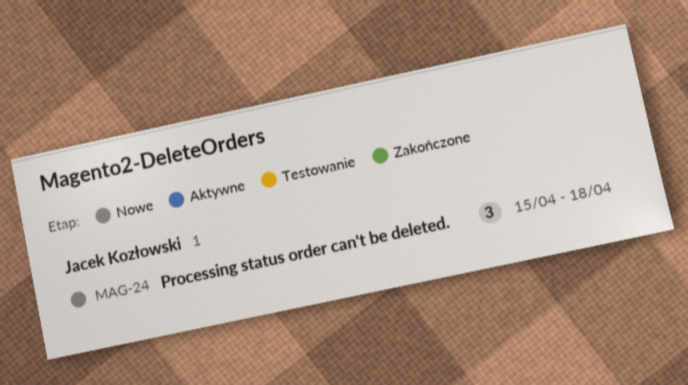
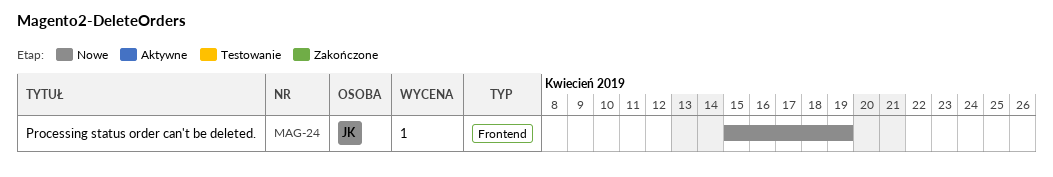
MAG-24, estimate: 3 -> 1
MAG-24, due: Apr 18 -> Apr 19

